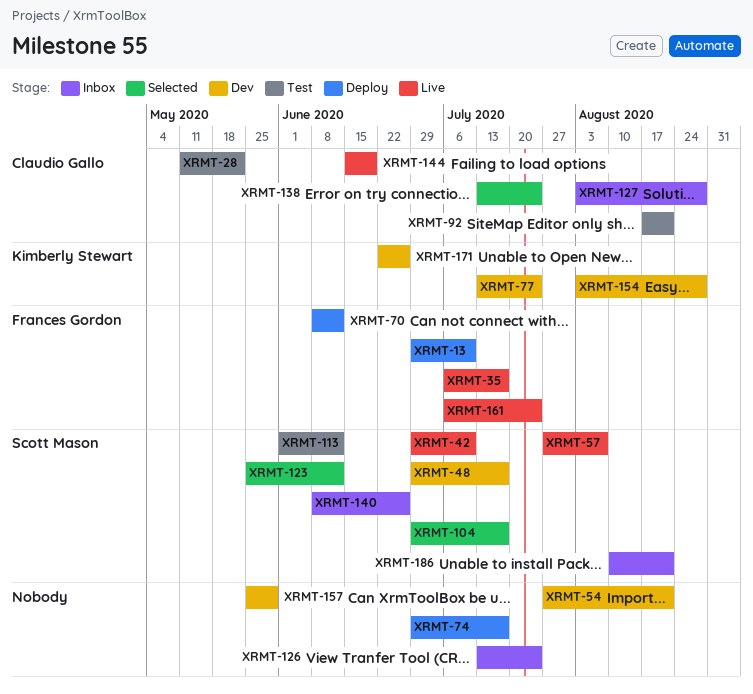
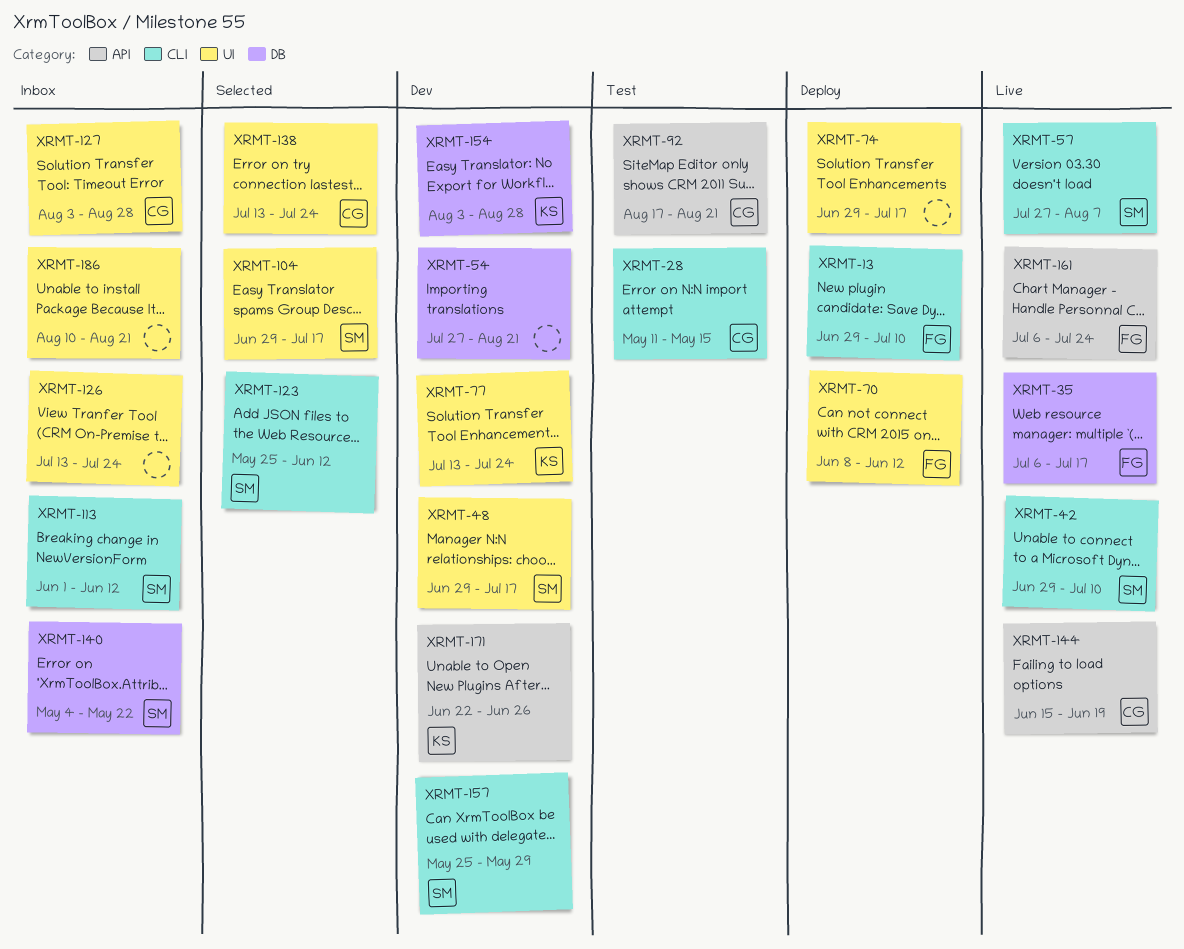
XRMT-28, due: May 22 -> May 15
XRMT-113, status: Test -> Inbox
XRMT-140, start: Jun 8 -> May 4
XRMT-140, due: Jun 26 -> May 22
XRMT-157, owner: none -> Scott Mason
XRMT-186, owner: Scott Mason -> none

